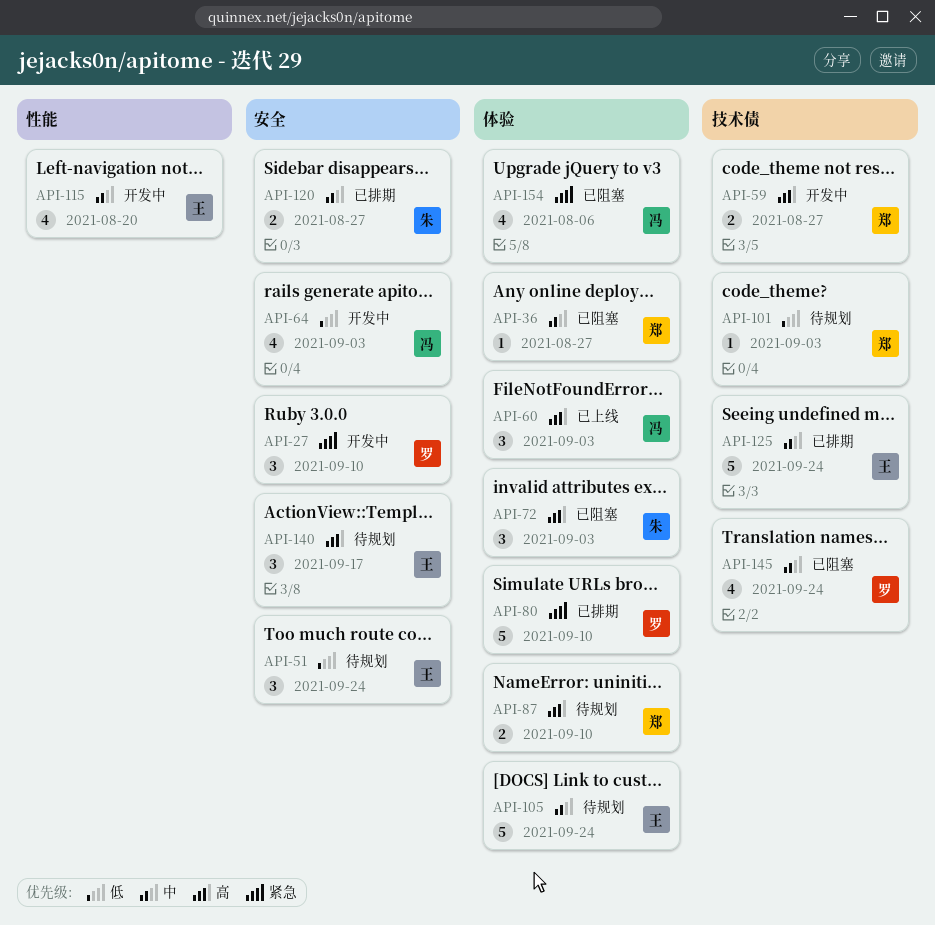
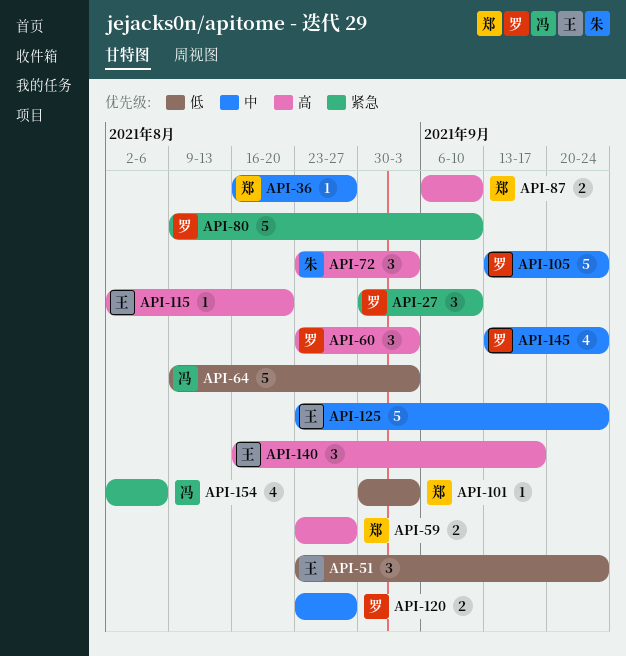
API-60, owner: 冯 -> 罗
API-64, estimate: 4 -> 5
API-105, owner: 王 -> 罗
API-115, priority: 中 -> 高
API-115, estimate: 4 -> 1
API-120, owner: 朱 -> 罗

